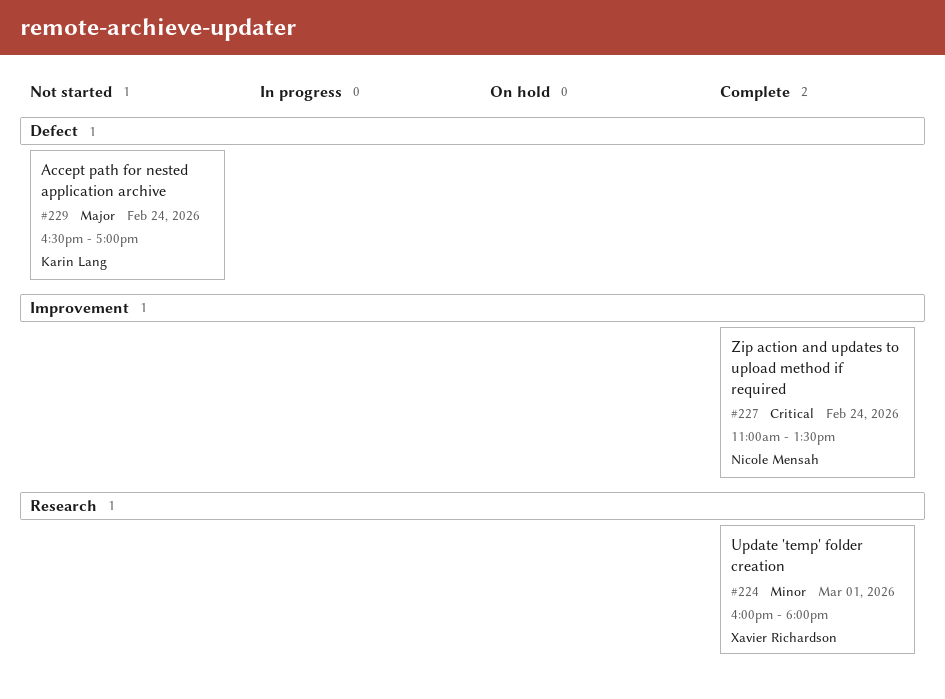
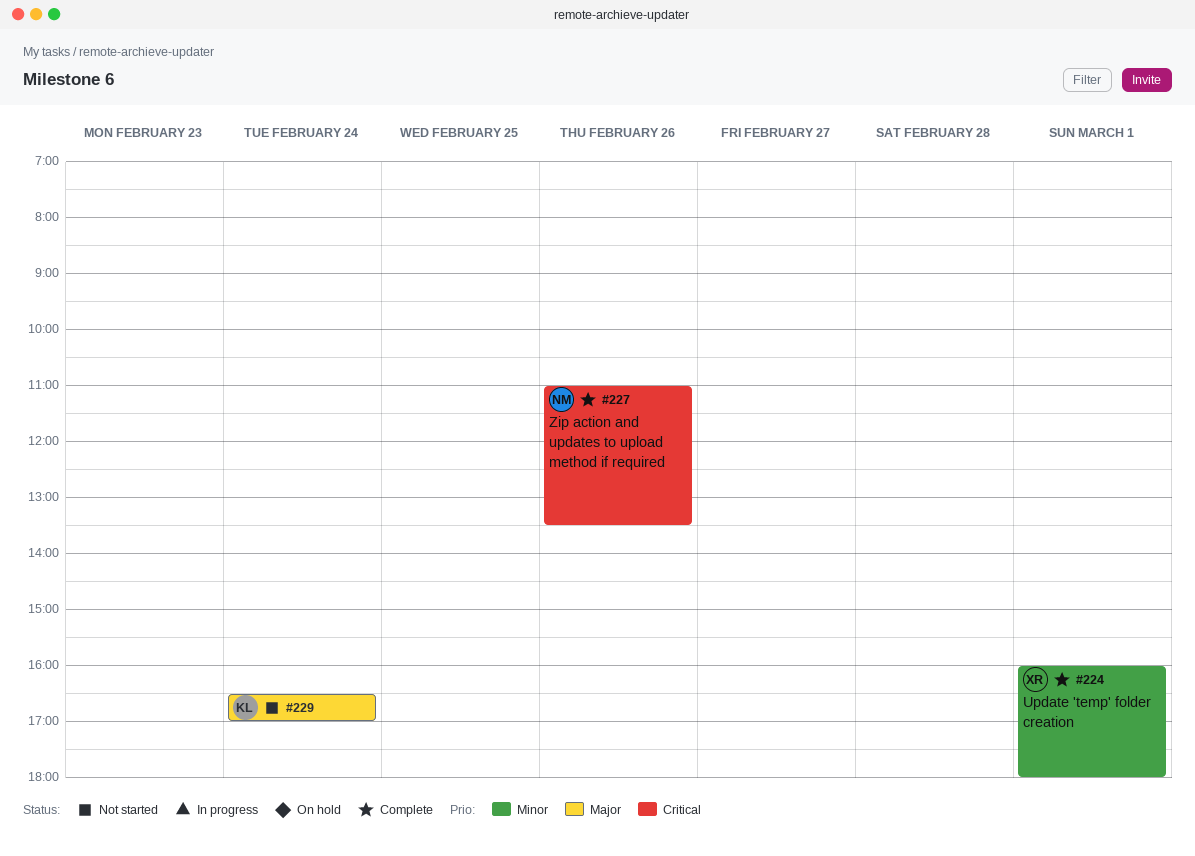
#227, day: Feb 24 -> Feb 26

